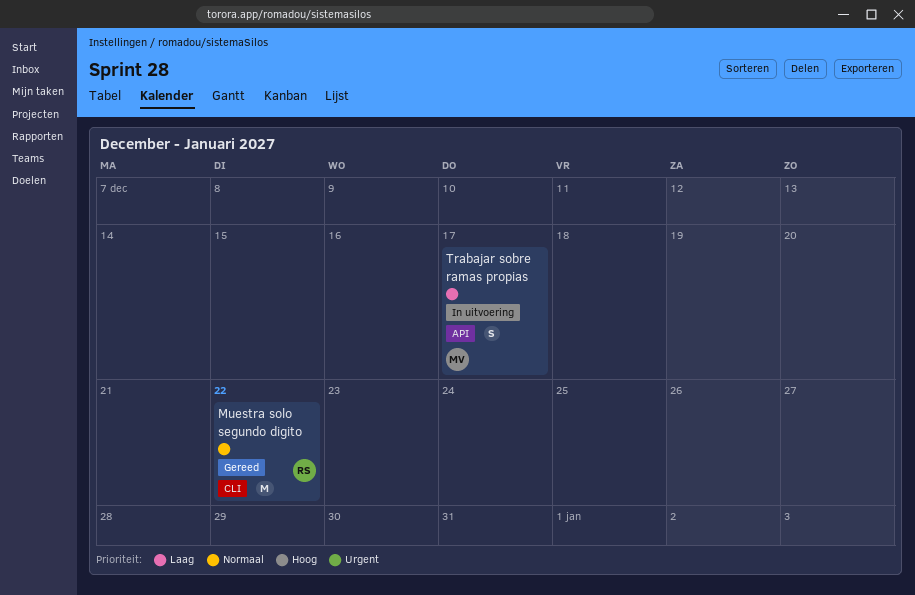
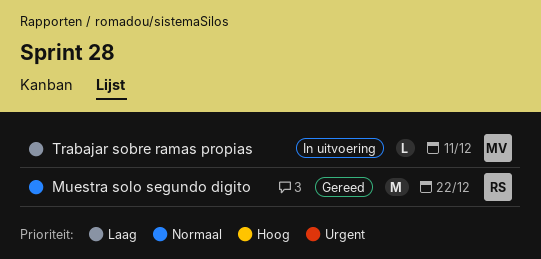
Trabajar sobre ramas propias, estimate: S -> L
Trabajar sobre ramas propias, due: Dec 17 -> Dec 11

